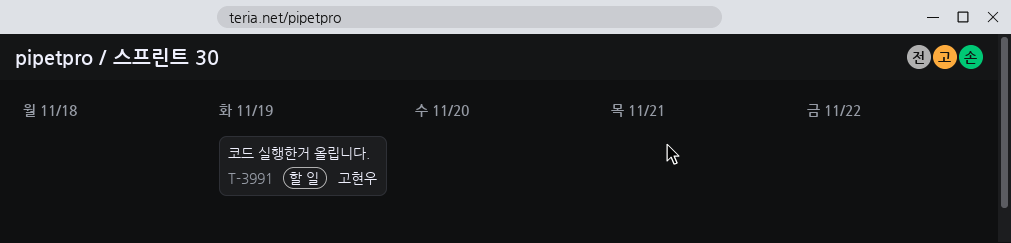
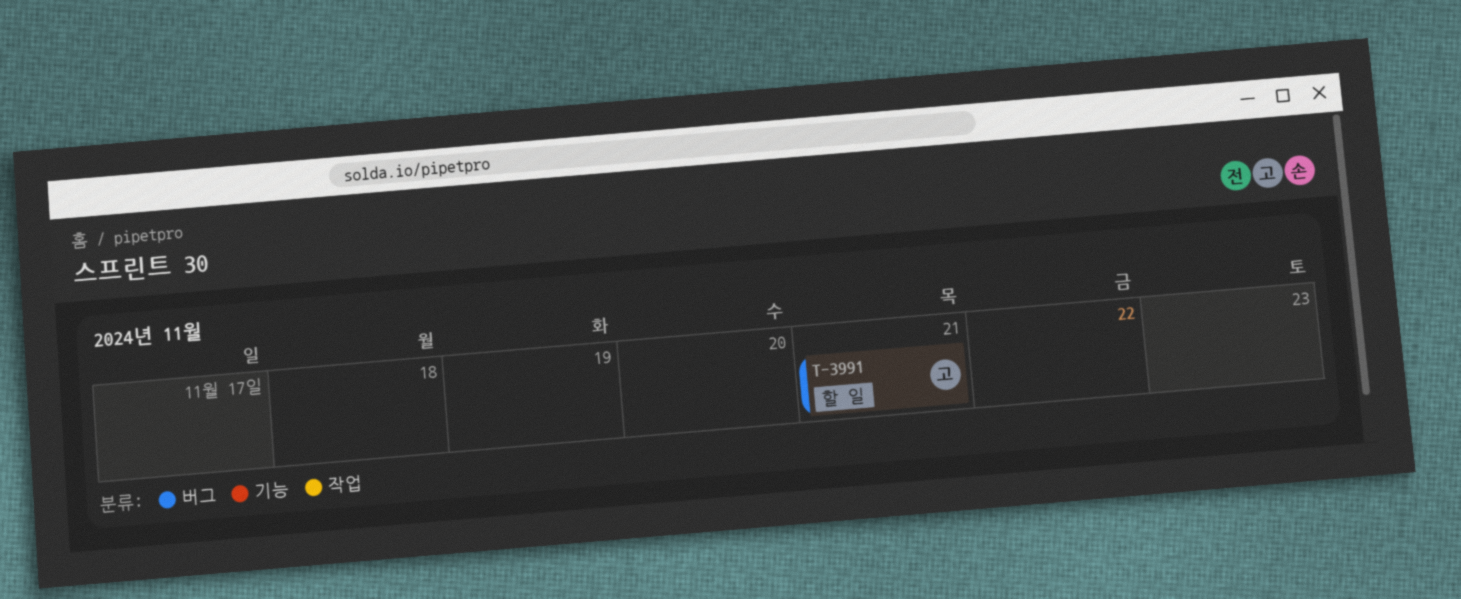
T-3991, due: Nov 19 -> Nov 21

